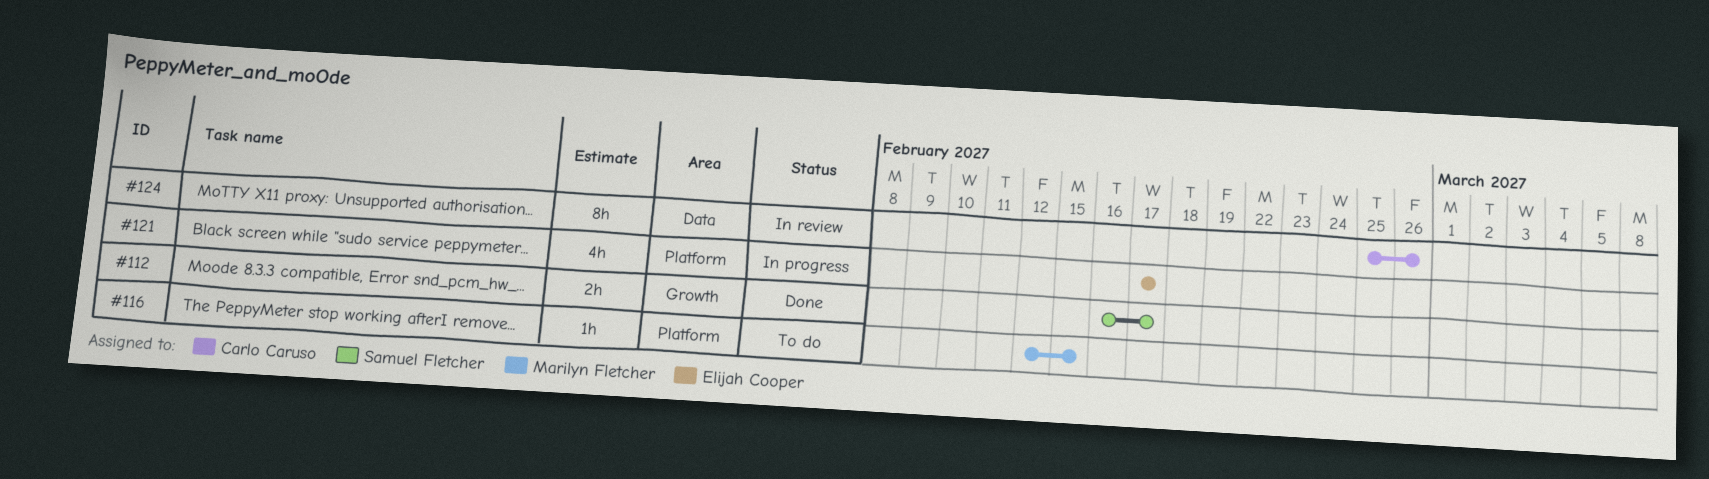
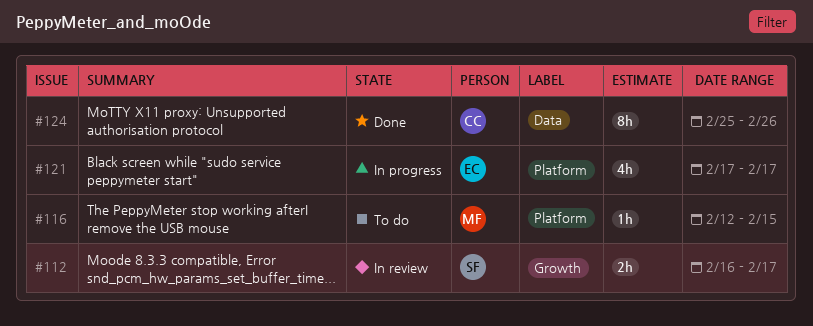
#112, status: Done -> In review
#124, status: In review -> Done

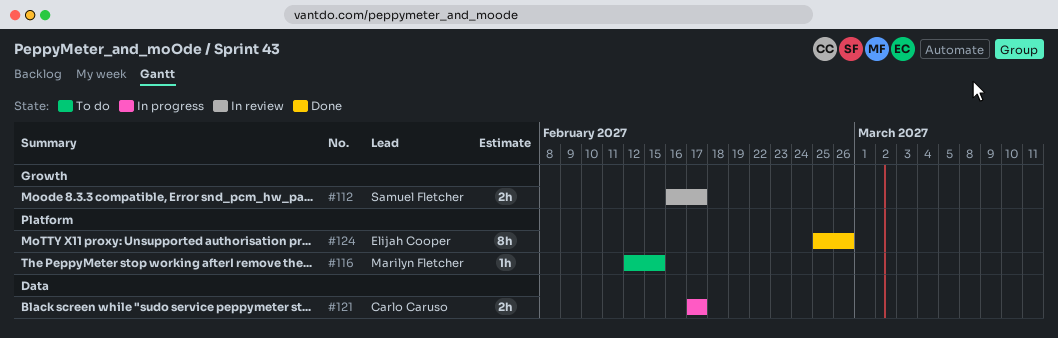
#121, owner: Elijah Cooper -> Carlo Caruso
#121, label: Platform -> Data
#121, estimate: 4h -> 2h
#124, owner: Carlo Caruso -> Elijah Cooper
#124, label: Data -> Platform

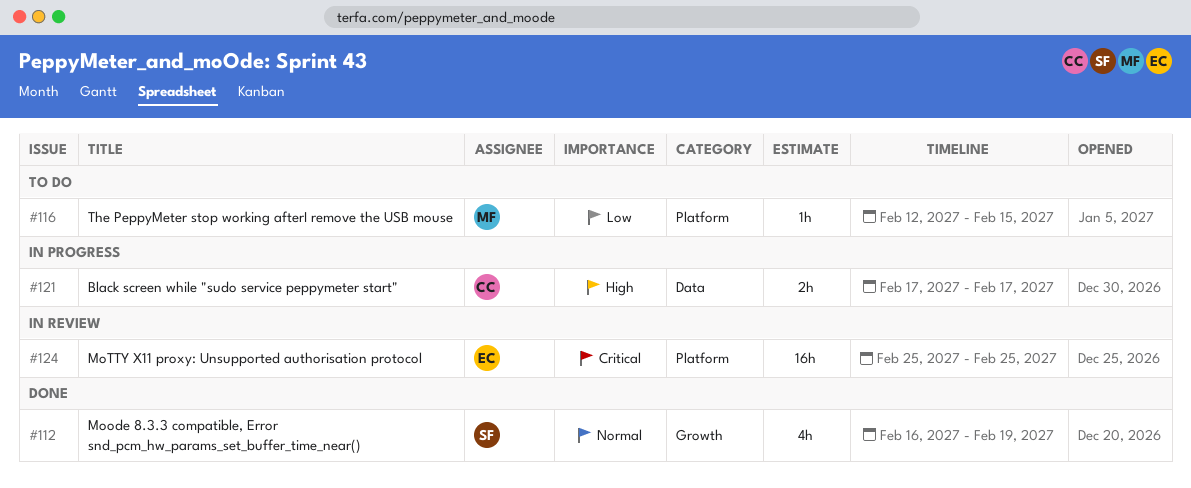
#112, status: In review -> Done
#112, estimate: 2h -> 4h
#112, due: Feb 17 -> Feb 19
#124, status: Done -> In review
#124, estimate: 8h -> 16h
#124, due: Feb 26 -> Feb 25

